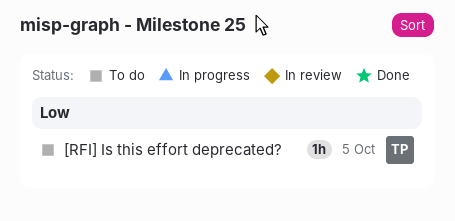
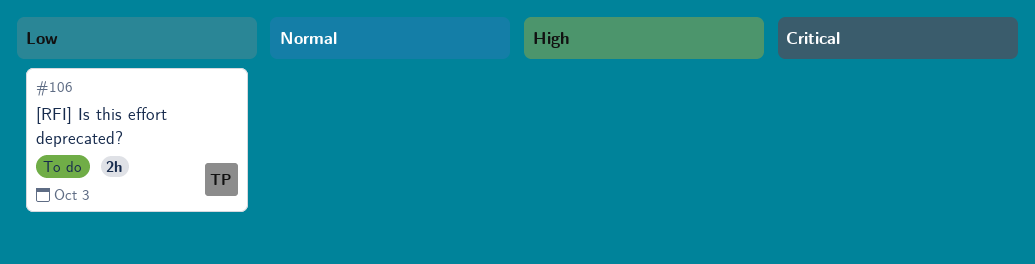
[RFI] Is this effort deprecated?, estimate: 1h -> 2h
[RFI] Is this effort deprecated?, due: Oct 5 -> Oct 3

